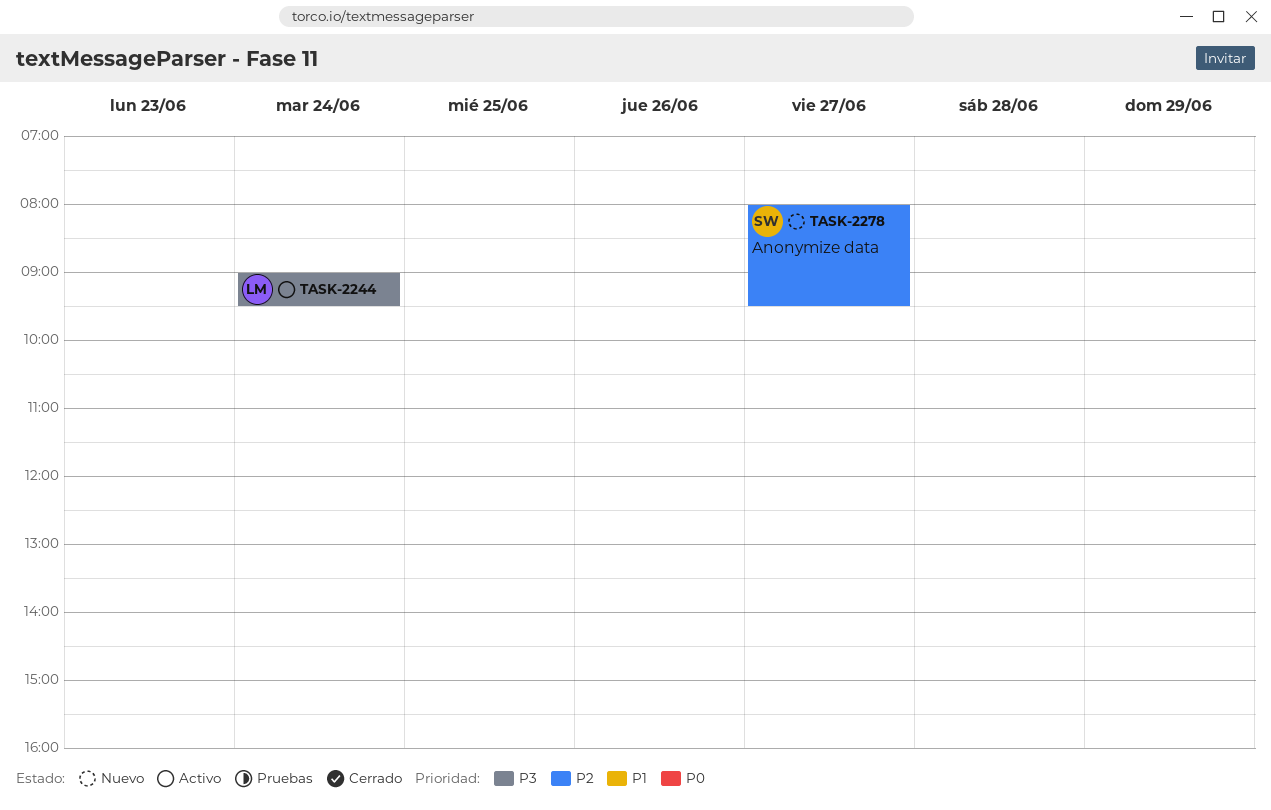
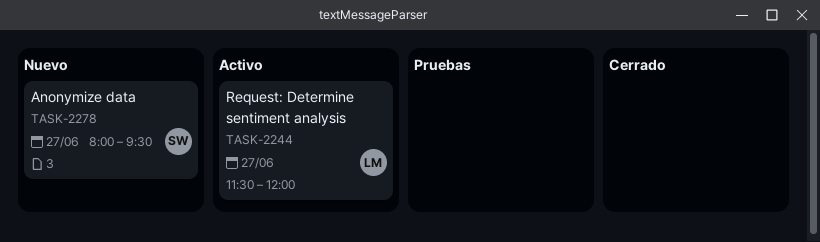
TASK-2244, day: Jun 24 -> Jun 27
TASK-2244, begins: 09:00 -> 11:30
TASK-2244, ends: 09:30 -> 12:00

